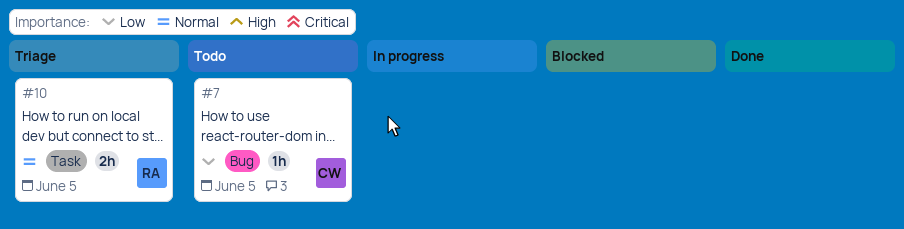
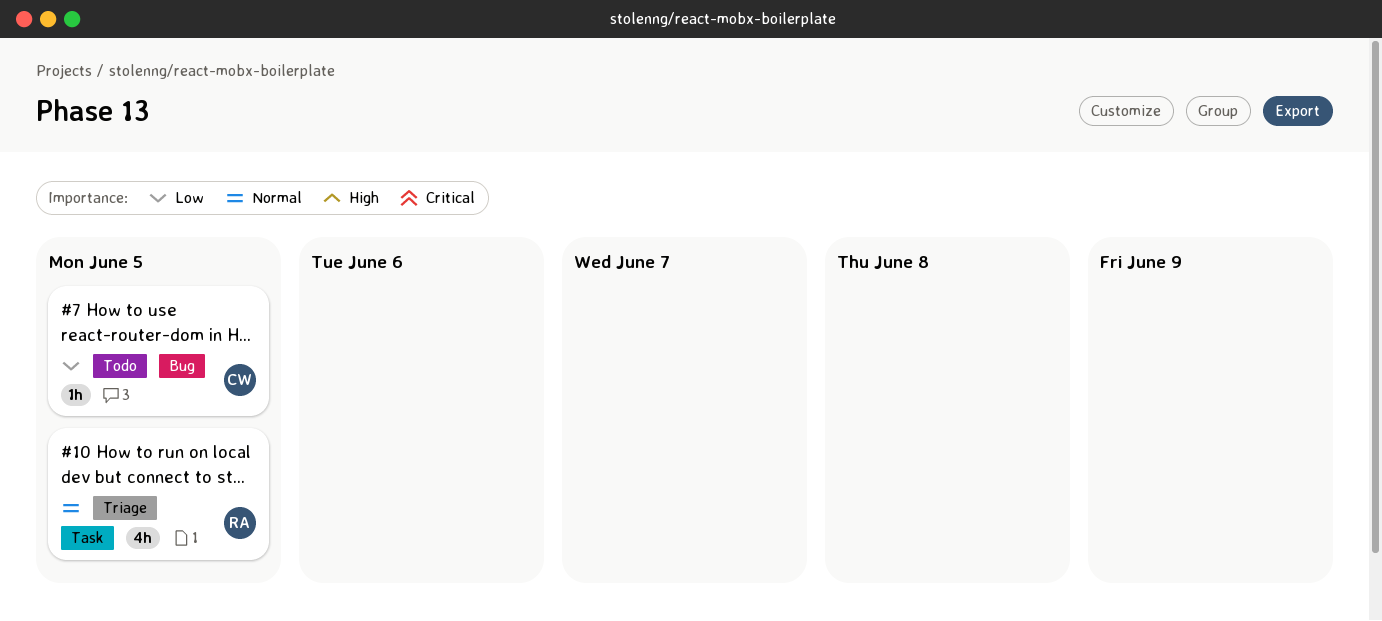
#10, estimate: 2h -> 4h

